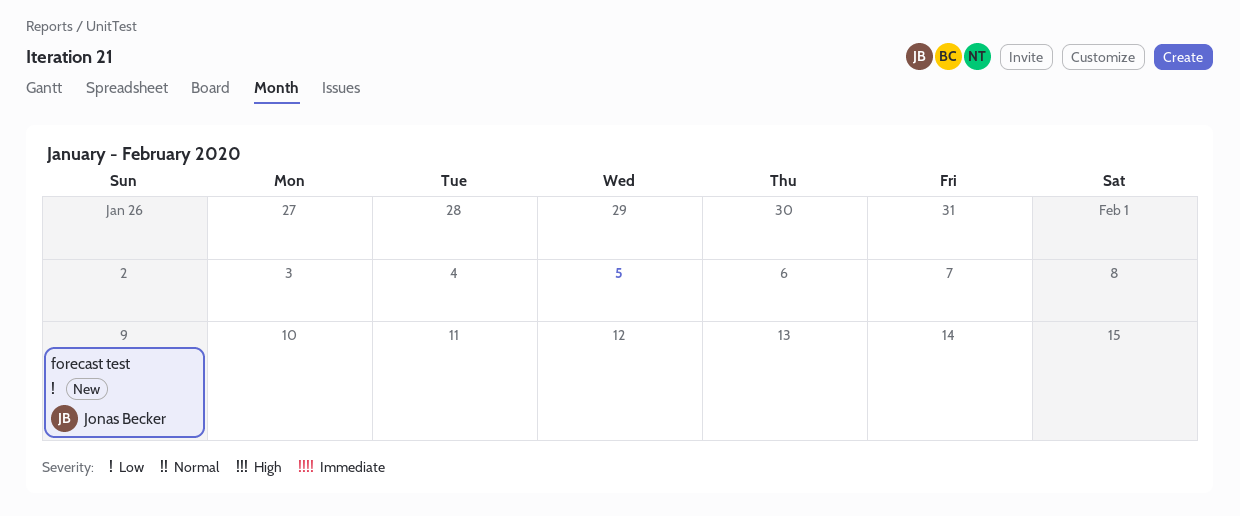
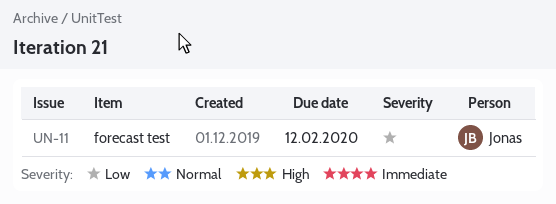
forecast test, due: Feb 9 -> Feb 12

